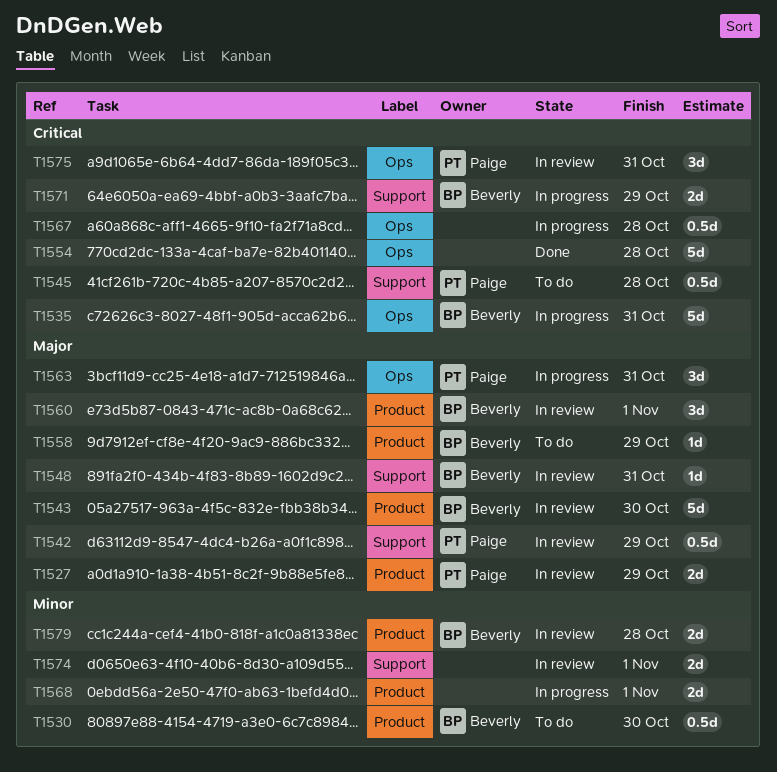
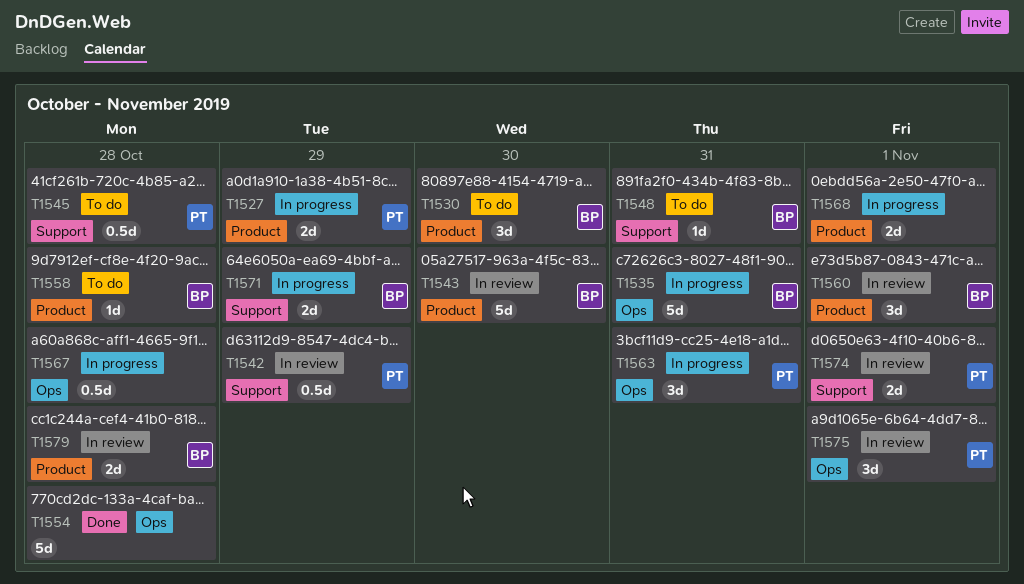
T1527, status: In review -> In progress
T1530, estimate: 0.5d -> 3d
T1548, status: In review -> To do
T1558, due: Oct 29 -> Oct 28
T1574, owner: none -> Paige
T1575, due: Oct 31 -> Nov 1

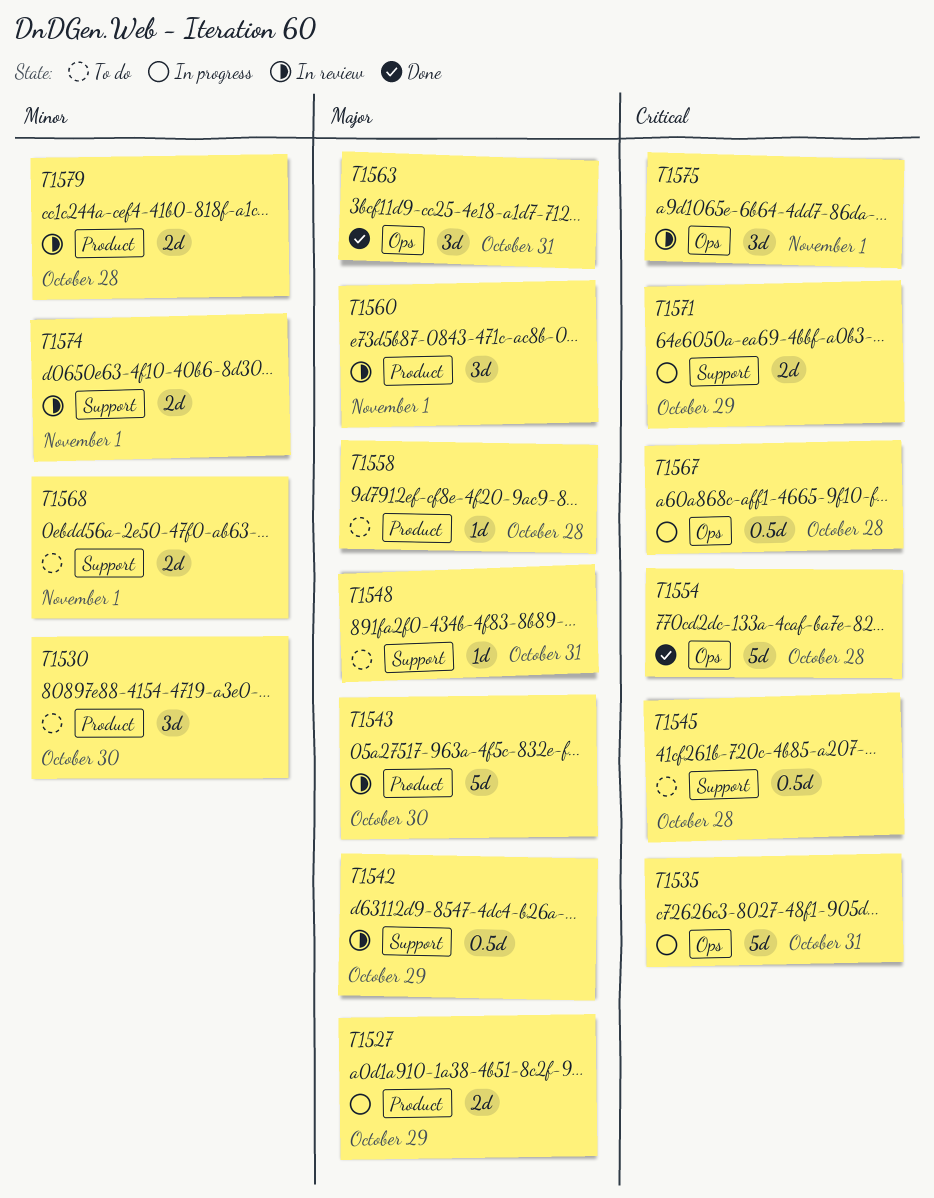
T1563, status: In progress -> Done
T1568, status: In progress -> To do
T1568, label: Product -> Support

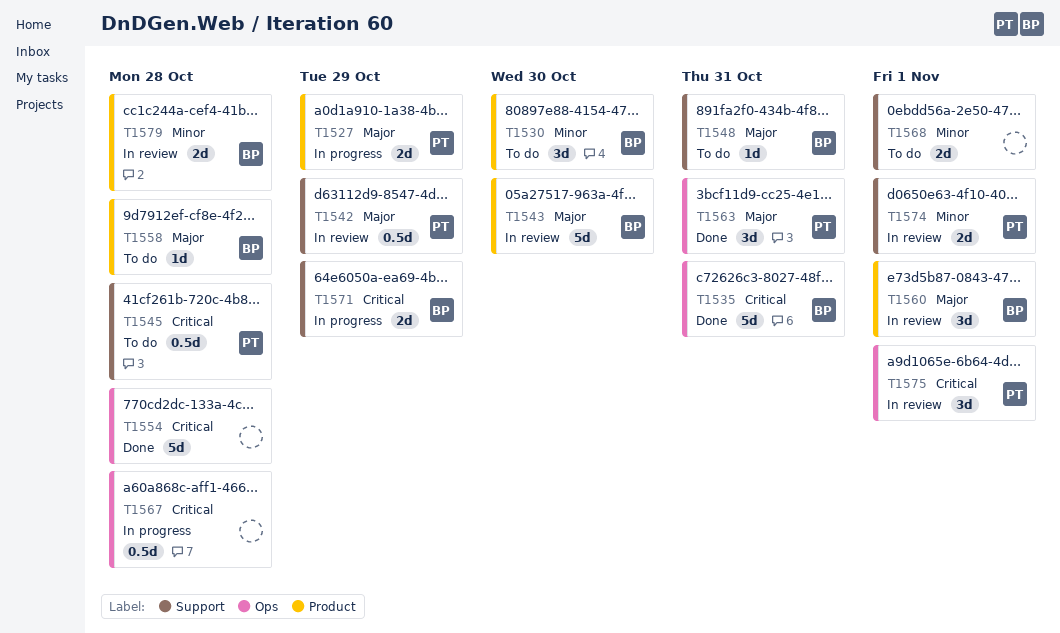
T1535, status: In progress -> Done

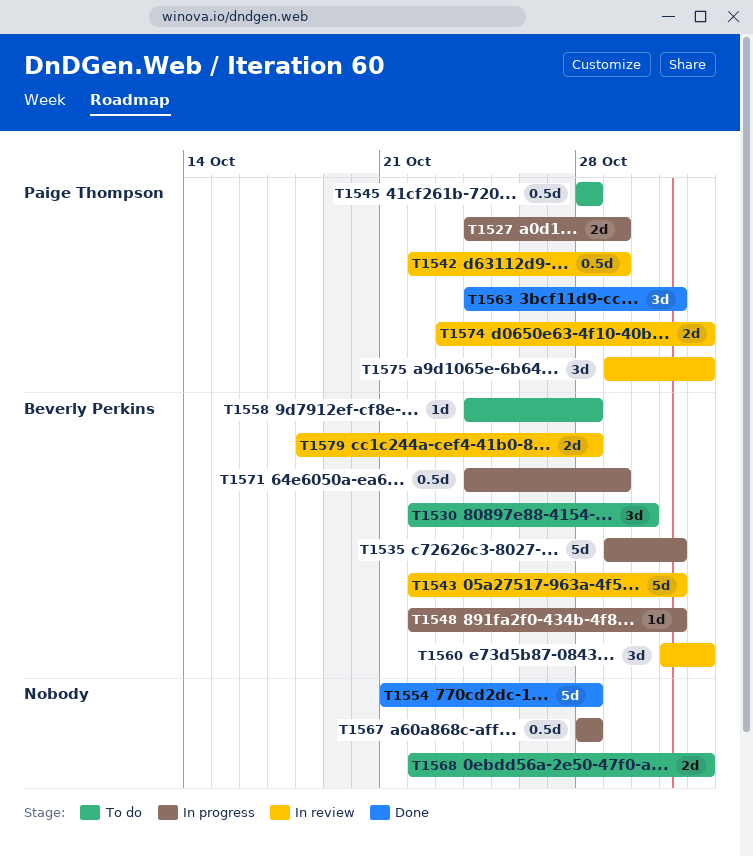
T1535, status: Done -> In progress
T1543, due: Oct 30 -> Oct 31
T1548, status: To do -> In progress
T1571, estimate: 2d -> 0.5d

